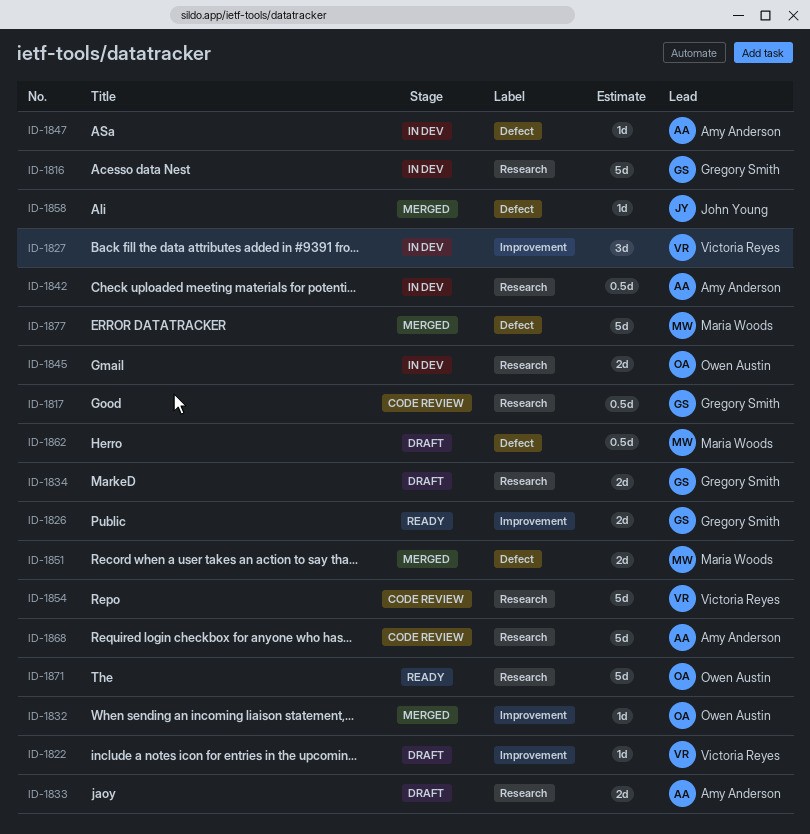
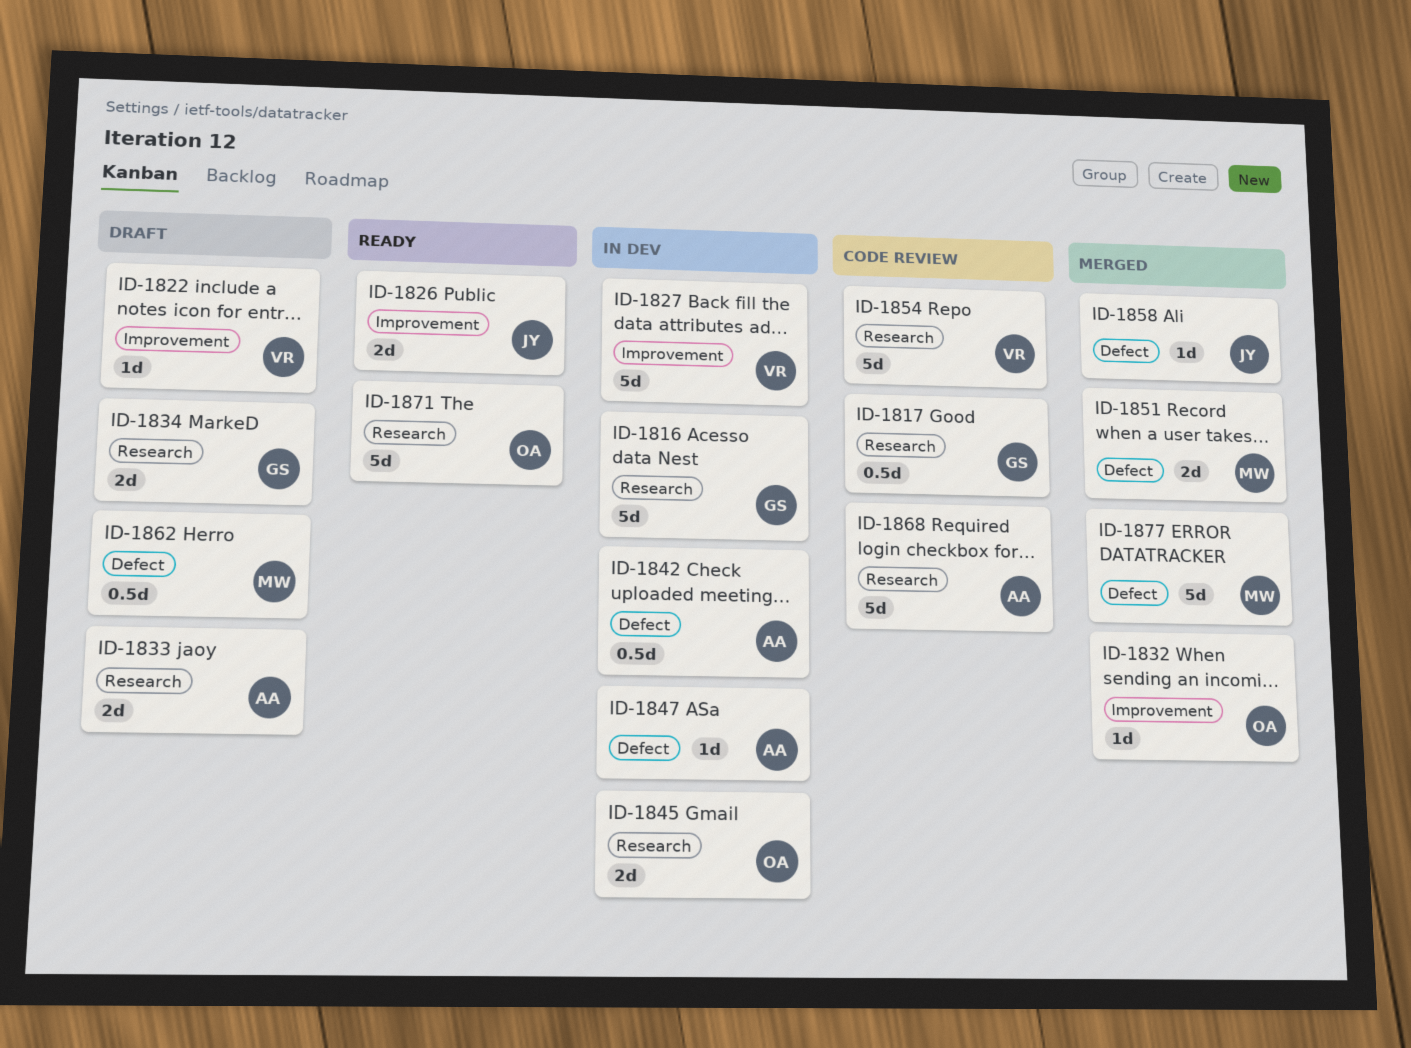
ID-1826, owner: Gregory Smith -> John Young
ID-1827, estimate: 3d -> 5d
ID-1842, label: Research -> Defect

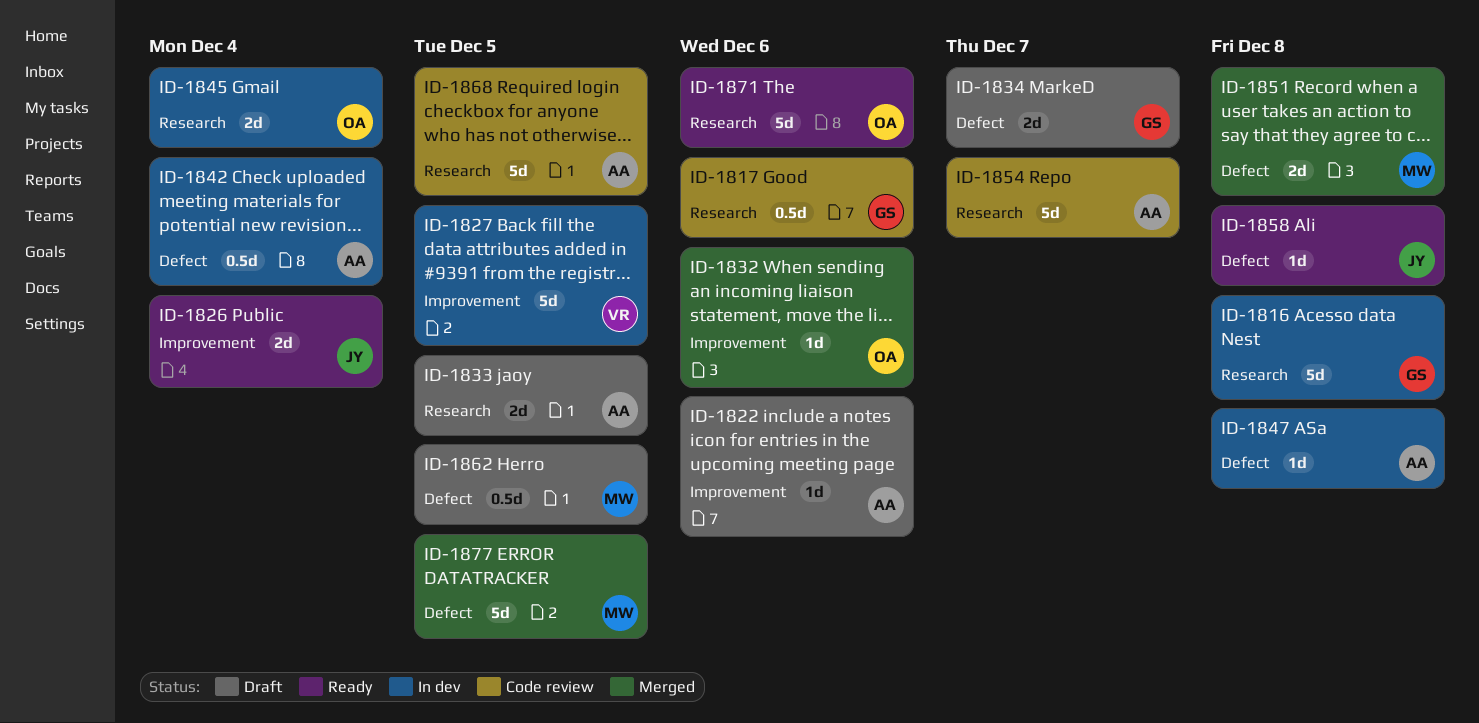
ID-1822, owner: VR -> AA
ID-1834, label: Research -> Defect
ID-1854, owner: VR -> AA
ID-1858, status: Merged -> Ready

